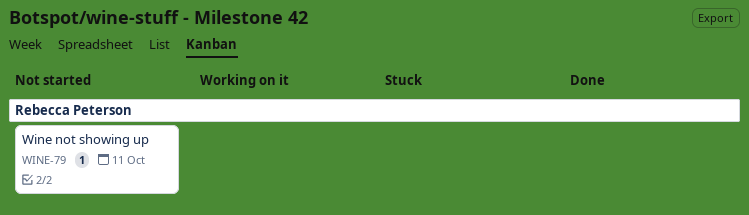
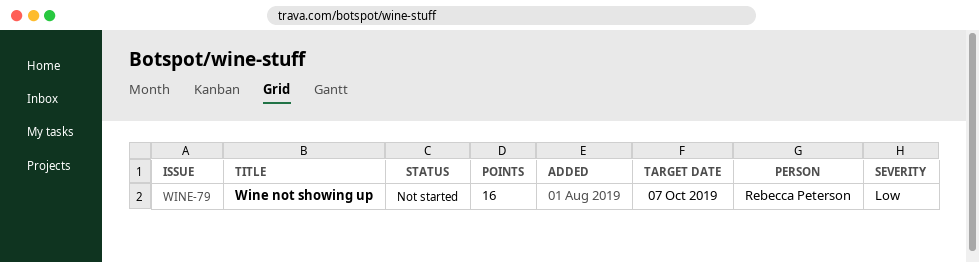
WINE-79, estimate: 1 -> 16
WINE-79, due: Oct 11 -> Oct 7

